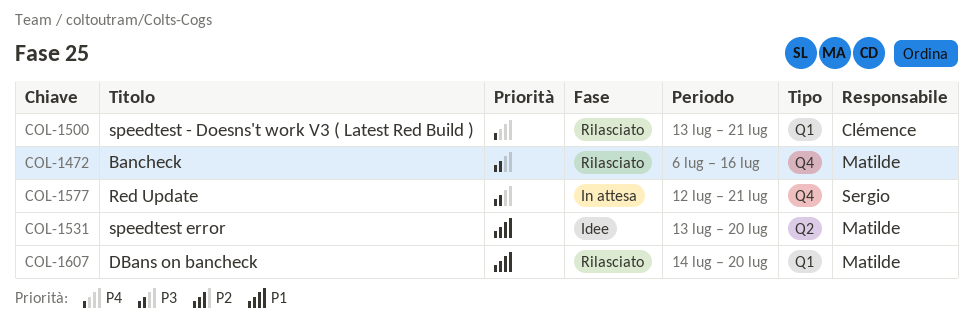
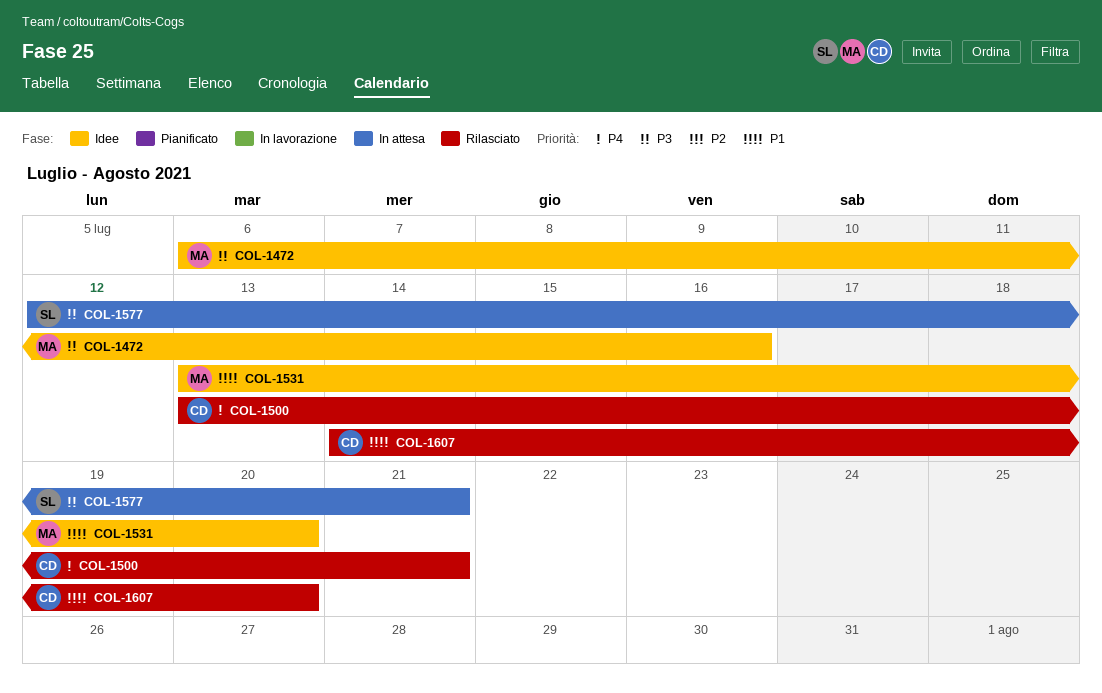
COL-1472, status: Rilasciato -> Idee
COL-1607, owner: Matilde -> Clémence

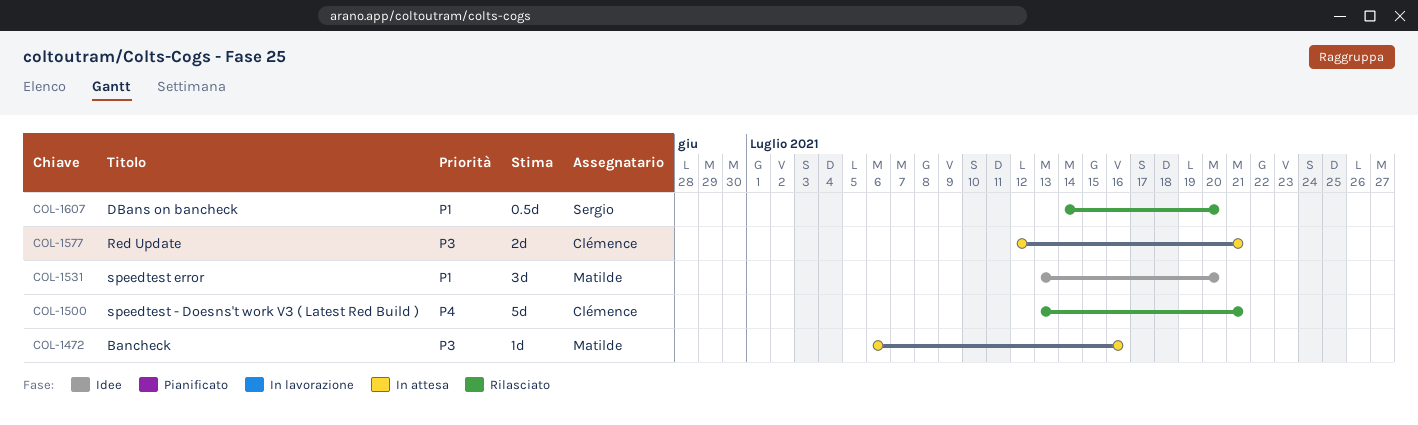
COL-1472, status: Idee -> In attesa
COL-1577, owner: Sergio -> Clémence
COL-1607, owner: Clémence -> Sergio

